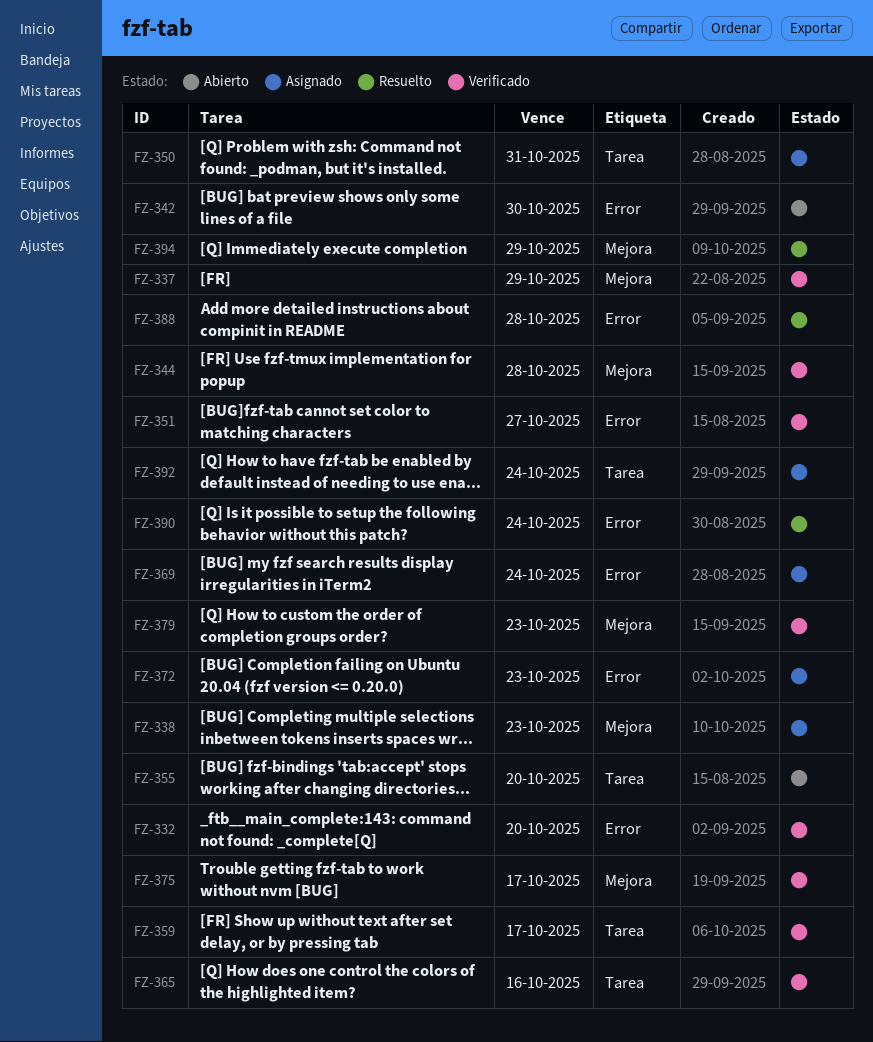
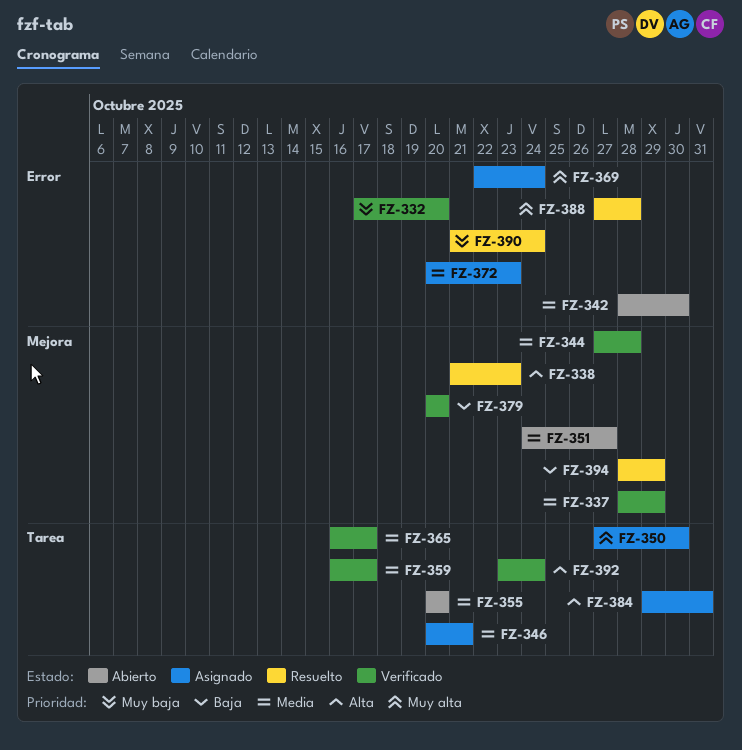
FZ-338, status: Asignado -> Resuelto
FZ-346: none -> present
FZ-350, due: Oct 31 -> Oct 30
FZ-351, status: Verificado -> Abierto
FZ-351, label: Error -> Mejora
FZ-365, due: Oct 16 -> Oct 17
FZ-375: present -> none
FZ-379, due: Oct 23 -> Oct 20
FZ-384: none -> present
FZ-392, status: Asignado -> Verificado

